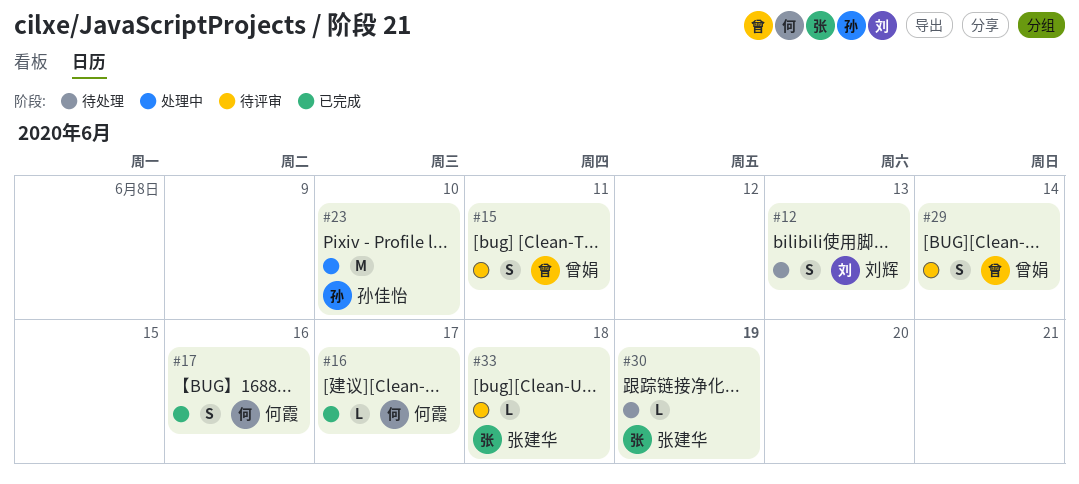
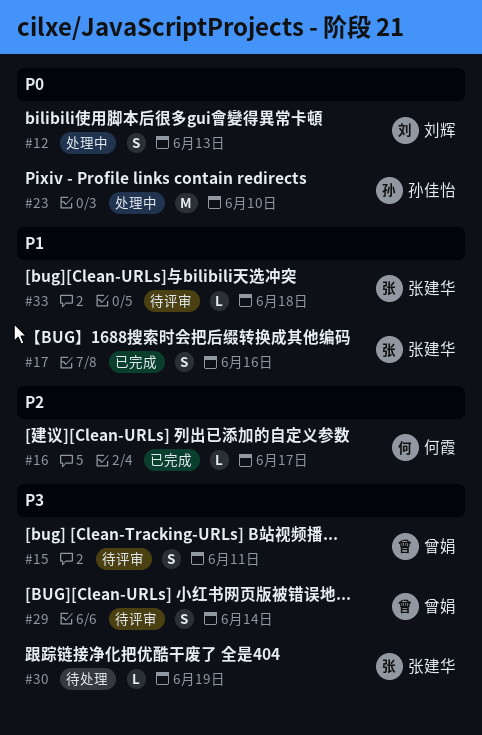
#12, status: 待处理 -> 处理中
#17, owner: 何霞 -> 张建华

